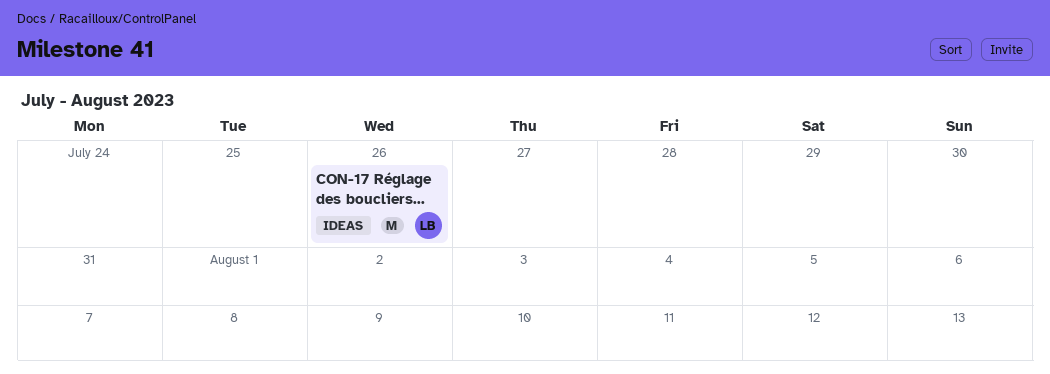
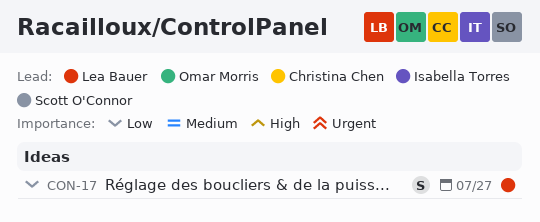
CON-17, estimate: M -> S
CON-17, due: Jul 26 -> Jul 27

